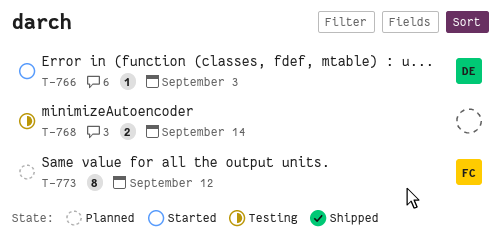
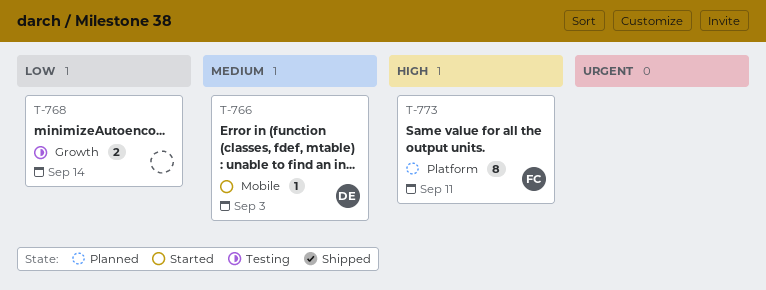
T-773, due: Sep 12 -> Sep 11

